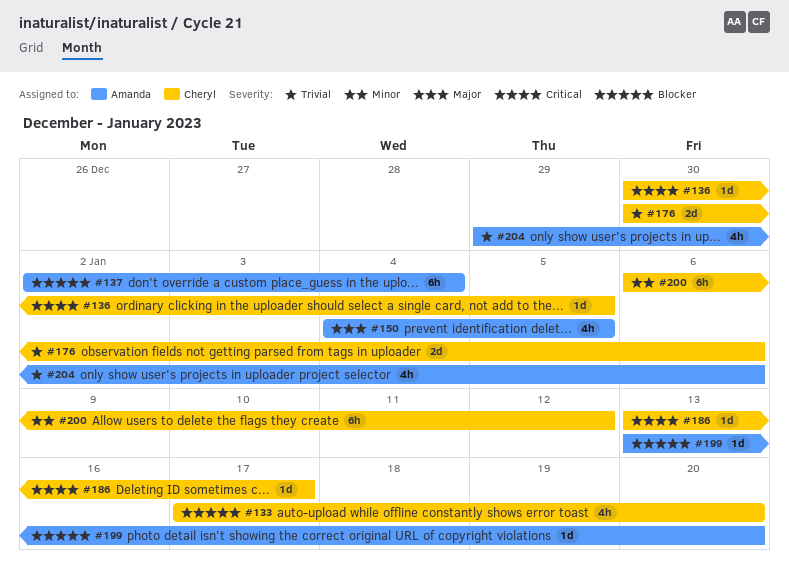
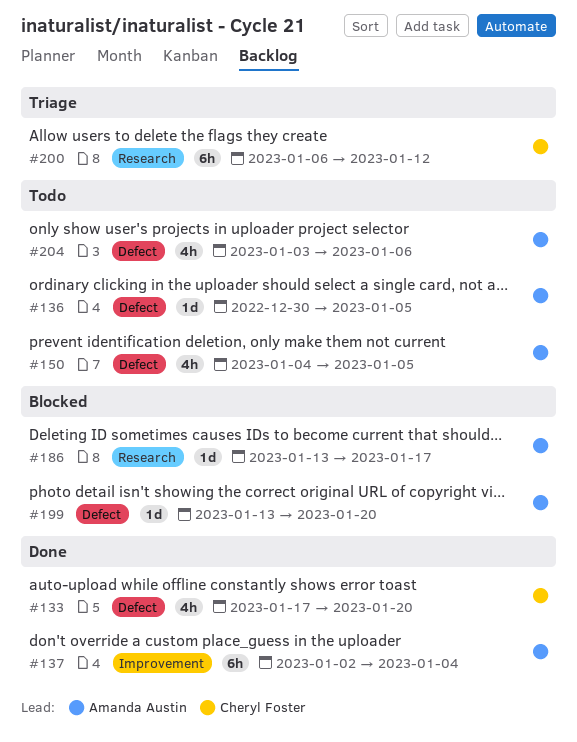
#136, owner: Cheryl Foster -> Amanda Austin
#176: present -> none
#186, owner: Cheryl Foster -> Amanda Austin
#204, start: Dec 29 -> Jan 3

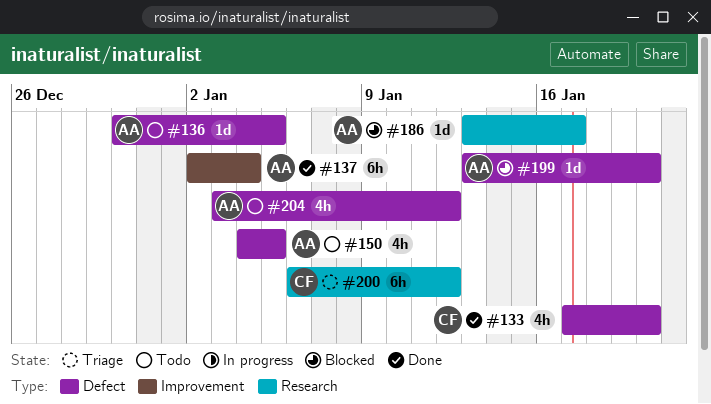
#204, due: Jan 6 -> Jan 12

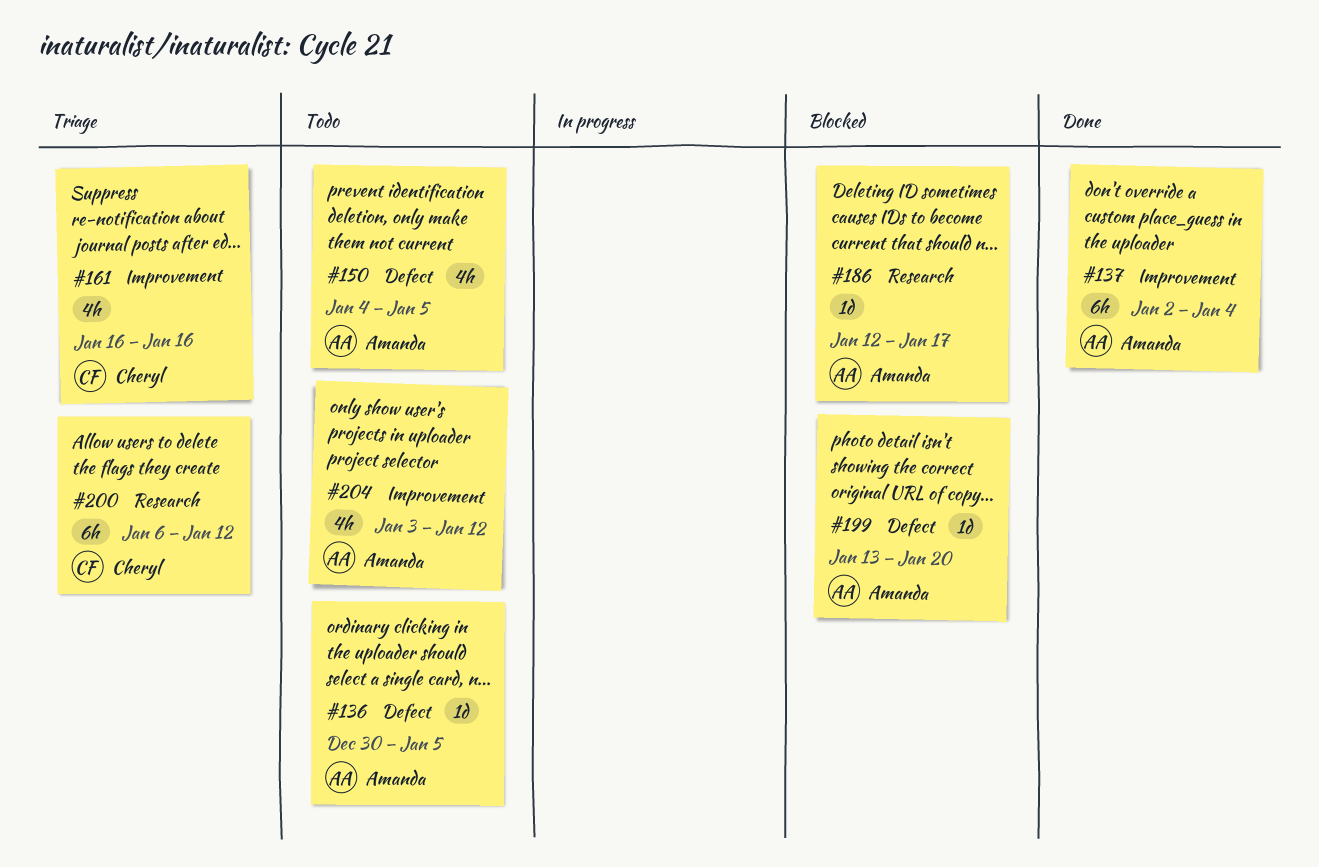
#133: present -> none
#161: none -> present
#186, start: Jan 13 -> Jan 12
#204, label: Defect -> Improvement

